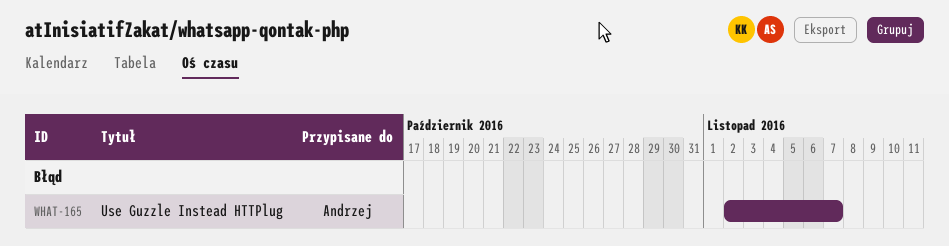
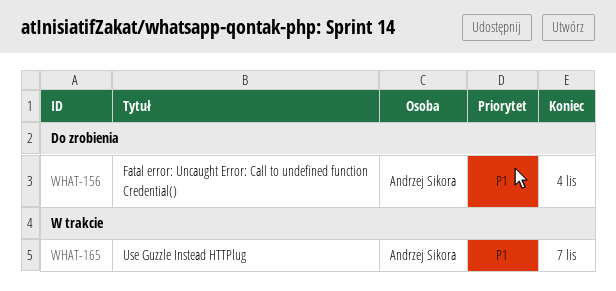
WHAT-156: none -> present

